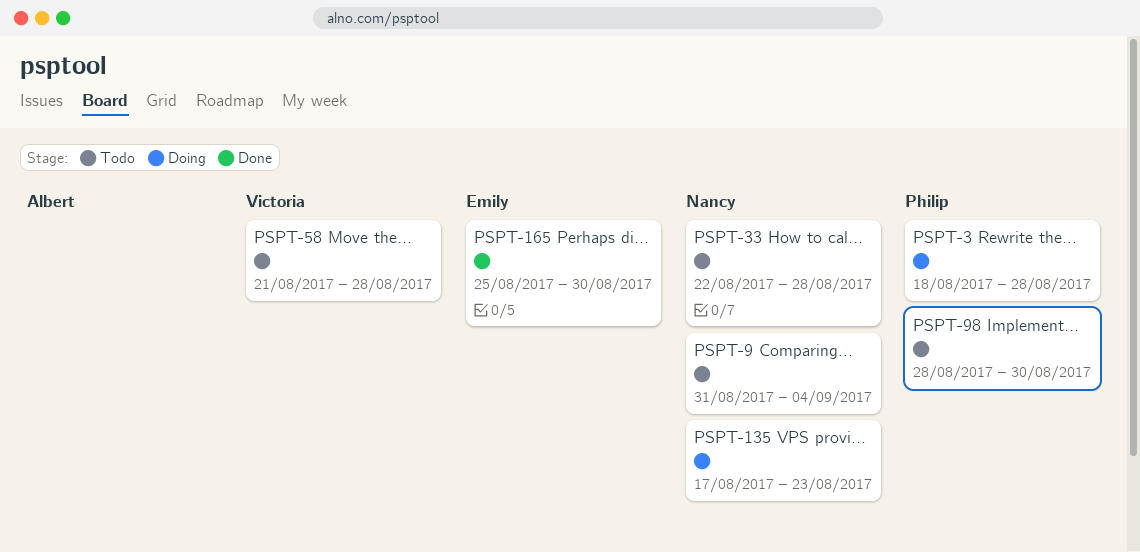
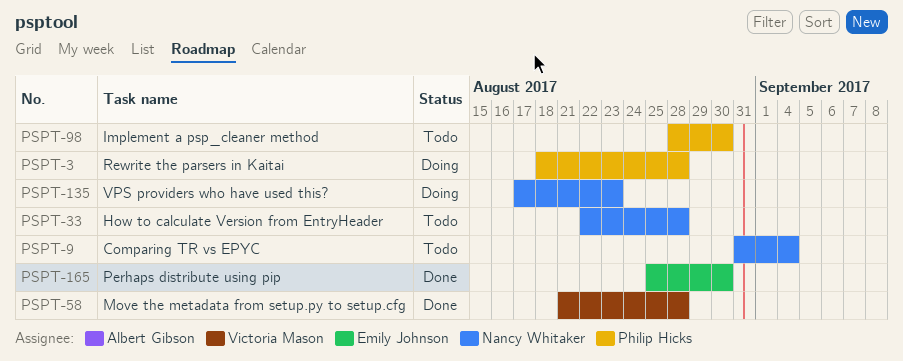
PSPT-58, status: Todo -> Done

